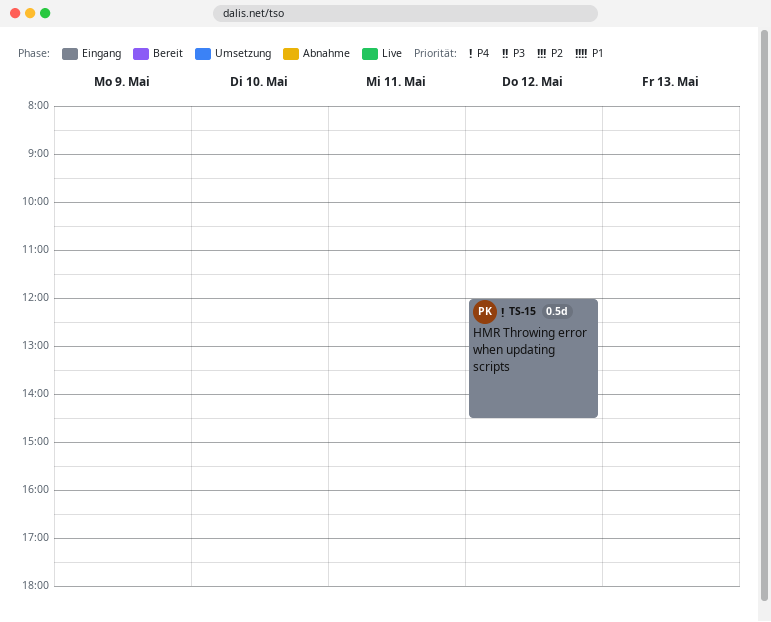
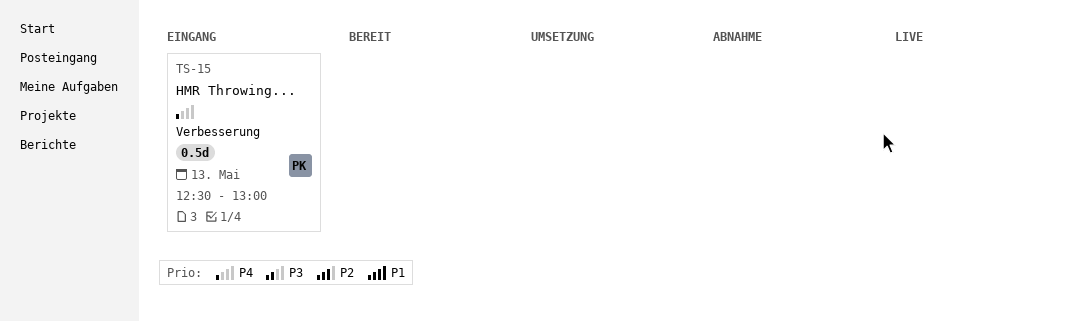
TS-15, day: May 12 -> May 13
TS-15, begins: 12:00 -> 12:30
TS-15, ends: 14:30 -> 13:00

